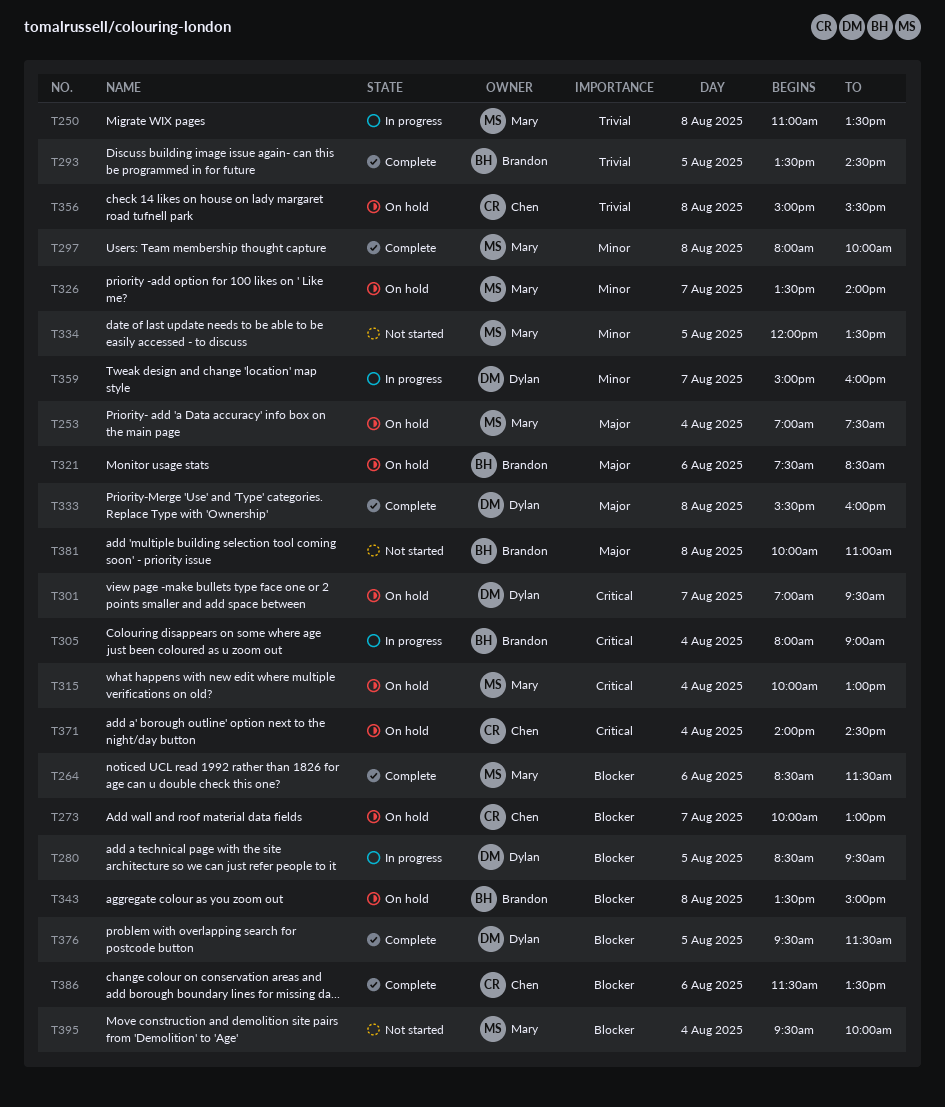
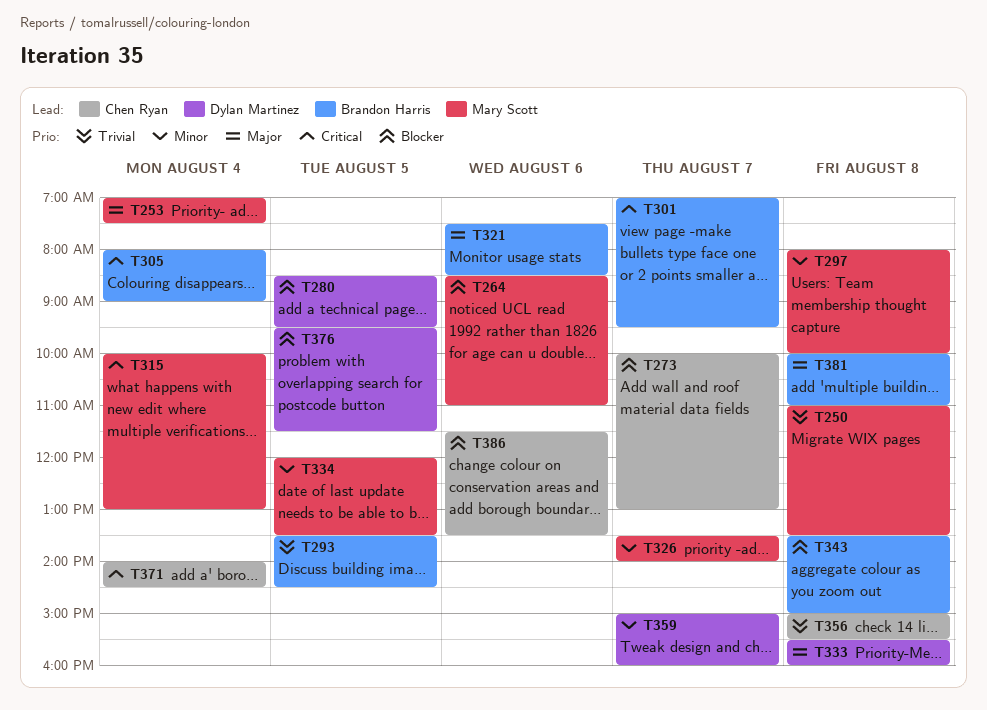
T264, ends: 11:30 -> 11:00
T301, owner: Dylan Martinez -> Brandon Harris
T395: present -> none

